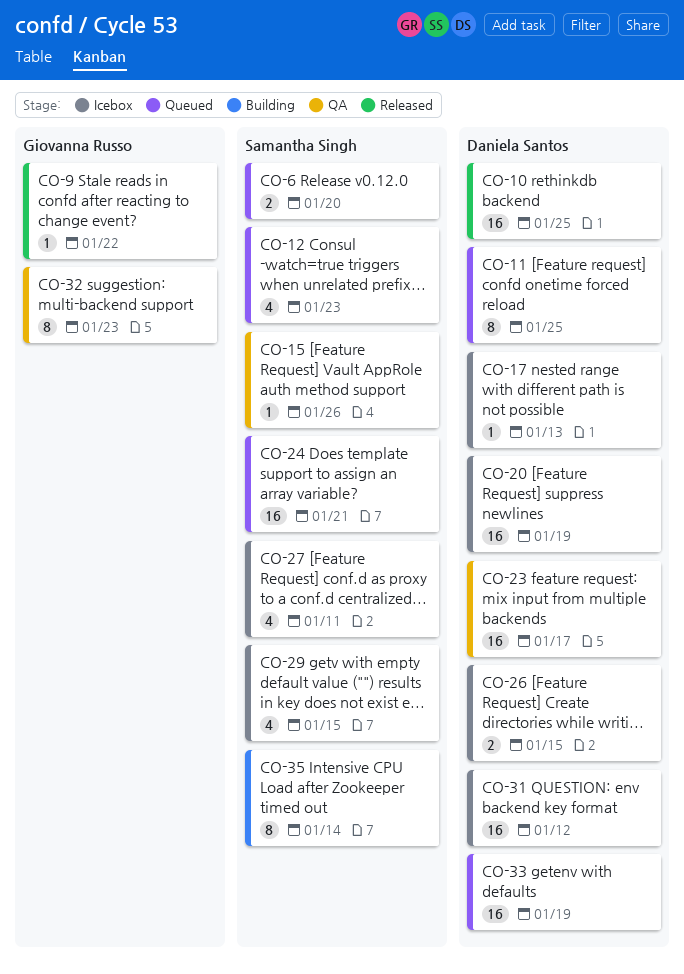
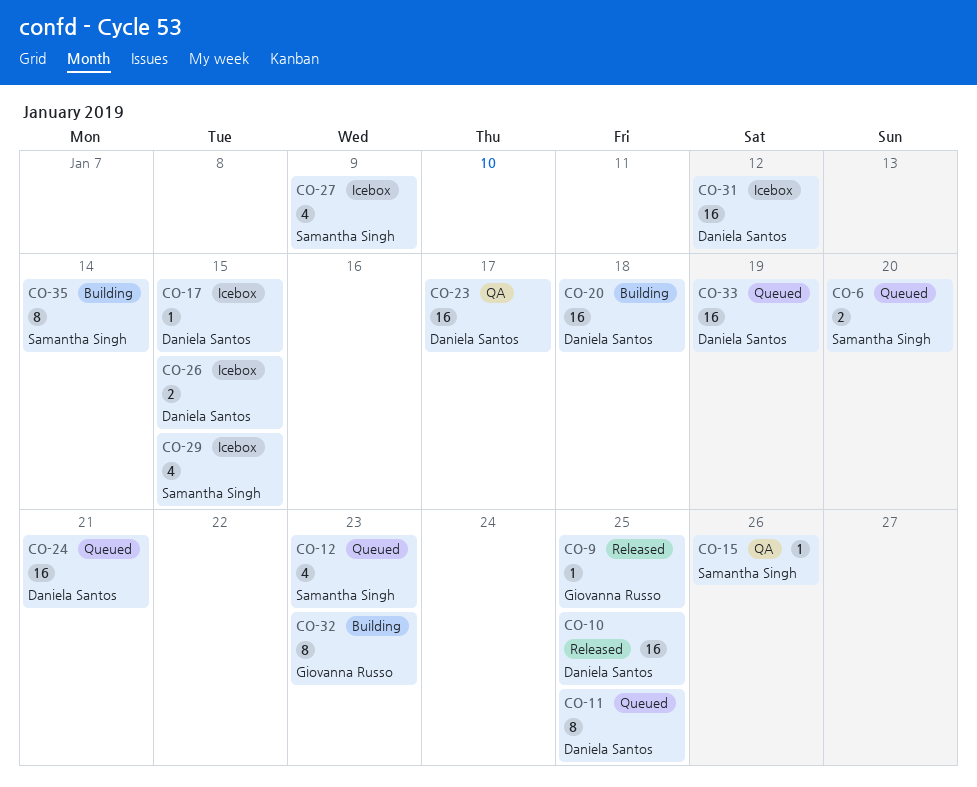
CO-9, due: Jan 22 -> Jan 25
CO-17, due: Jan 13 -> Jan 15
CO-20, status: Icebox -> Building
CO-20, due: Jan 19 -> Jan 18
CO-24, owner: Samantha Singh -> Daniela Santos
CO-27, due: Jan 11 -> Jan 9
CO-32, status: QA -> Building

